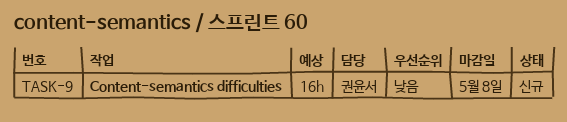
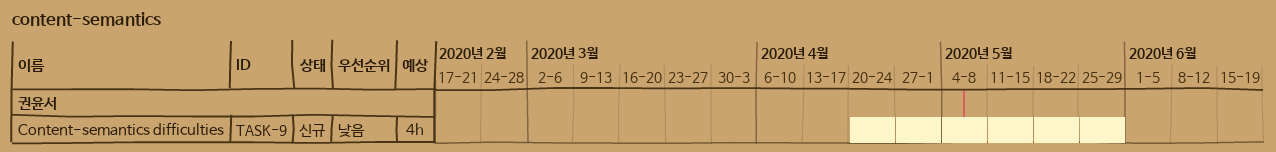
TASK-9, estimate: 16h -> 4h
TASK-9, due: May 8 -> May 29

